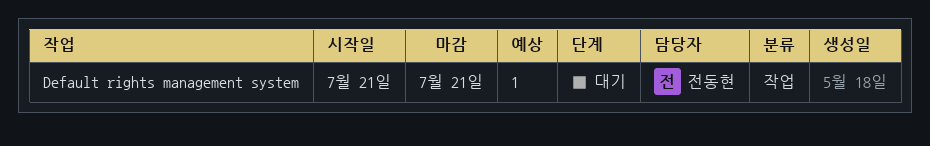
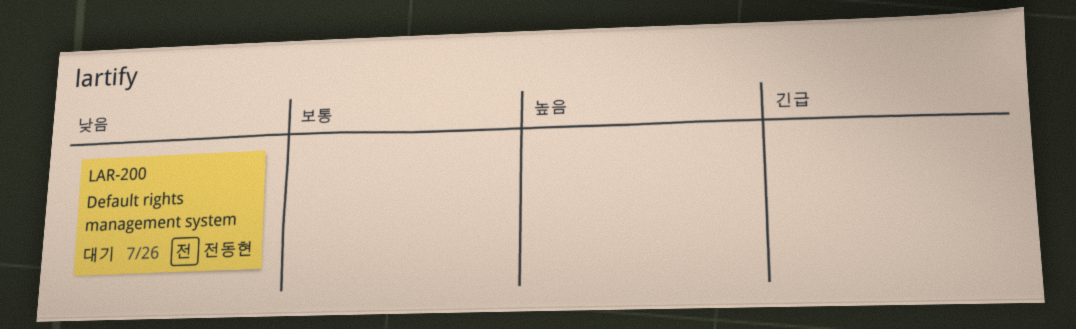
Default rights management system, due: Jul 21 -> Jul 26

